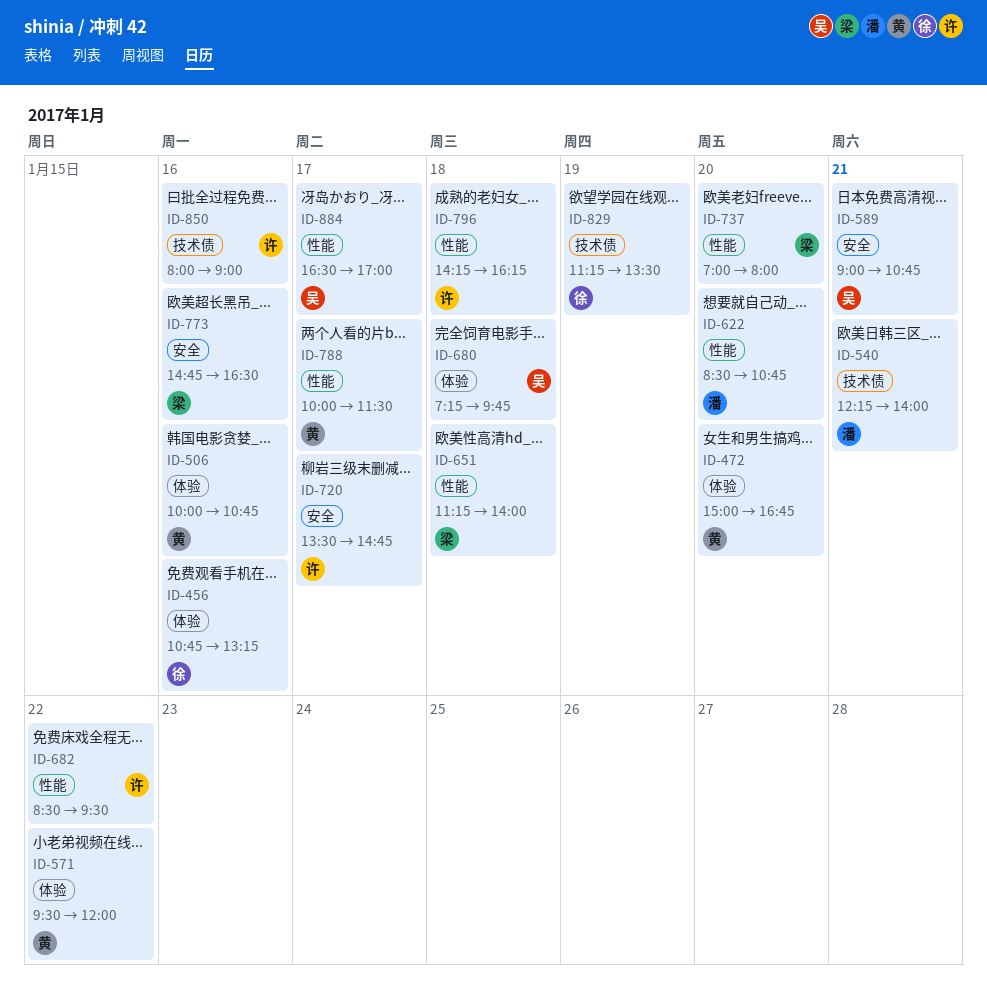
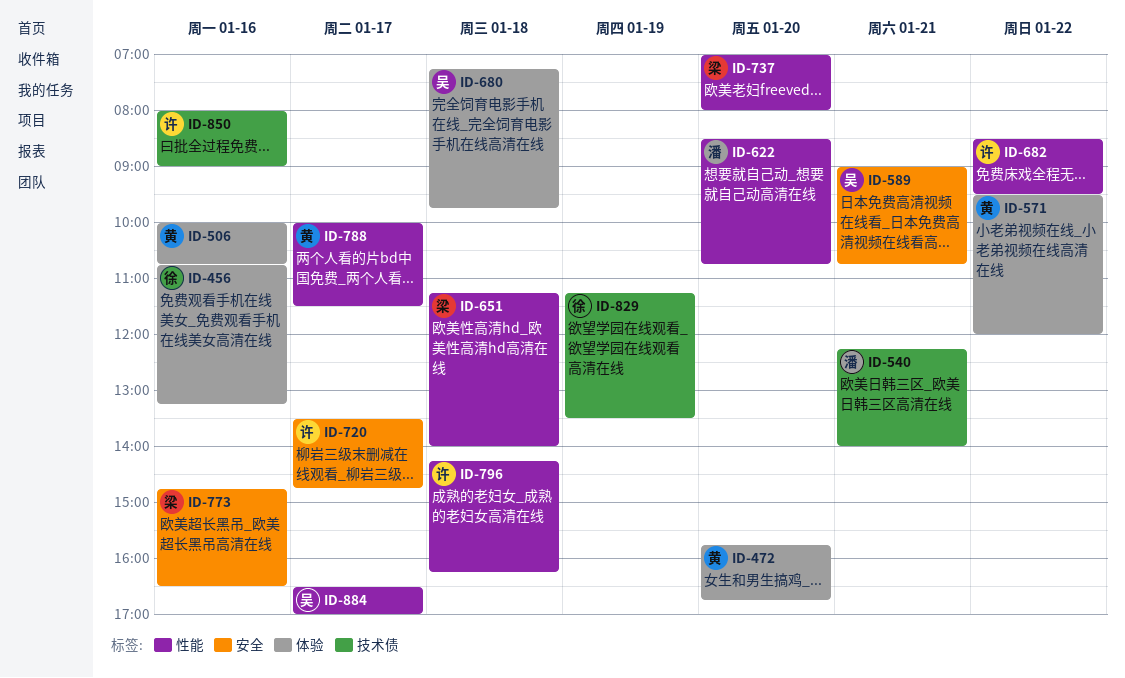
ID-472, begins: 15:00 -> 15:45

